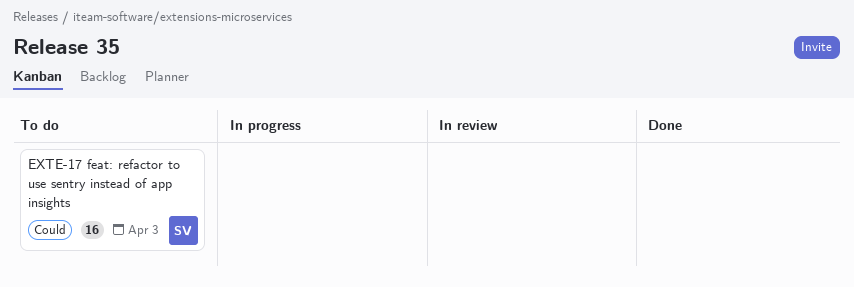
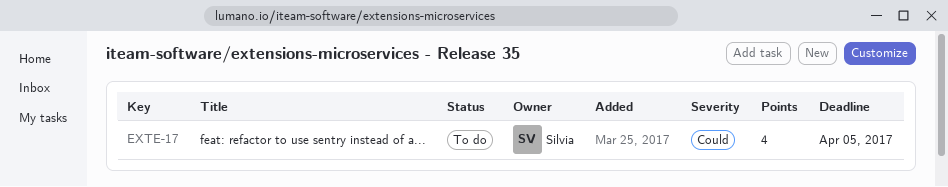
EXTE-17, estimate: 16 -> 4
EXTE-17, due: Apr 3 -> Apr 5

